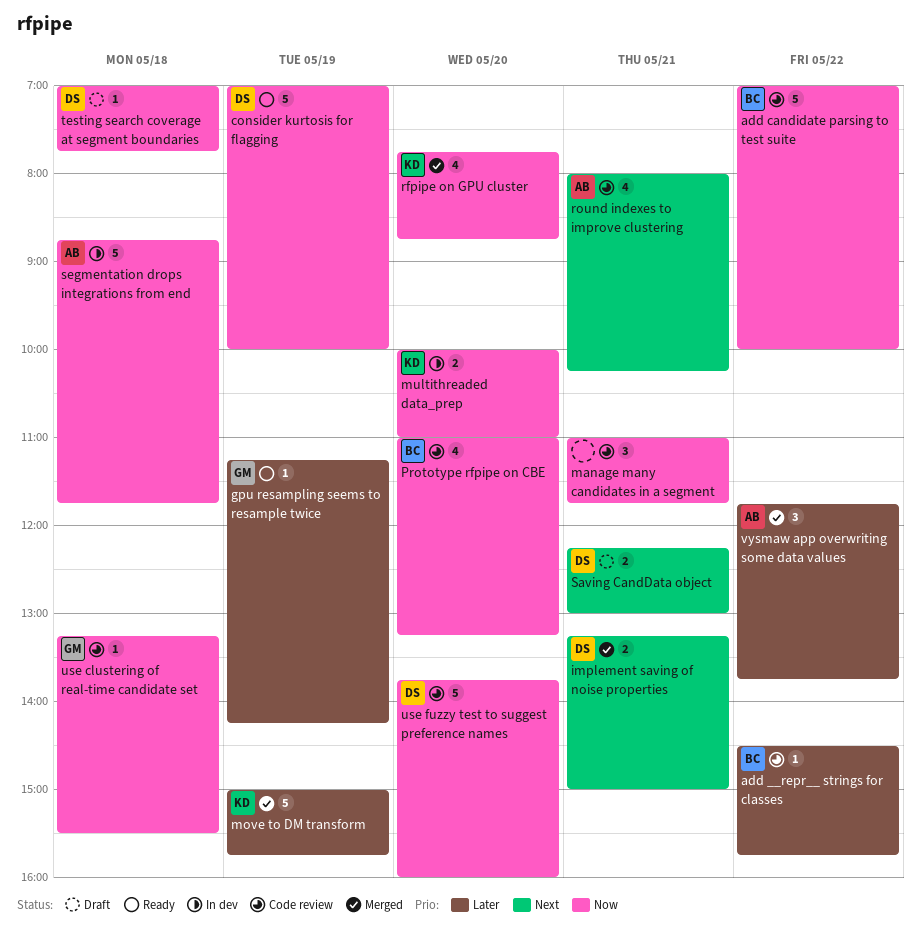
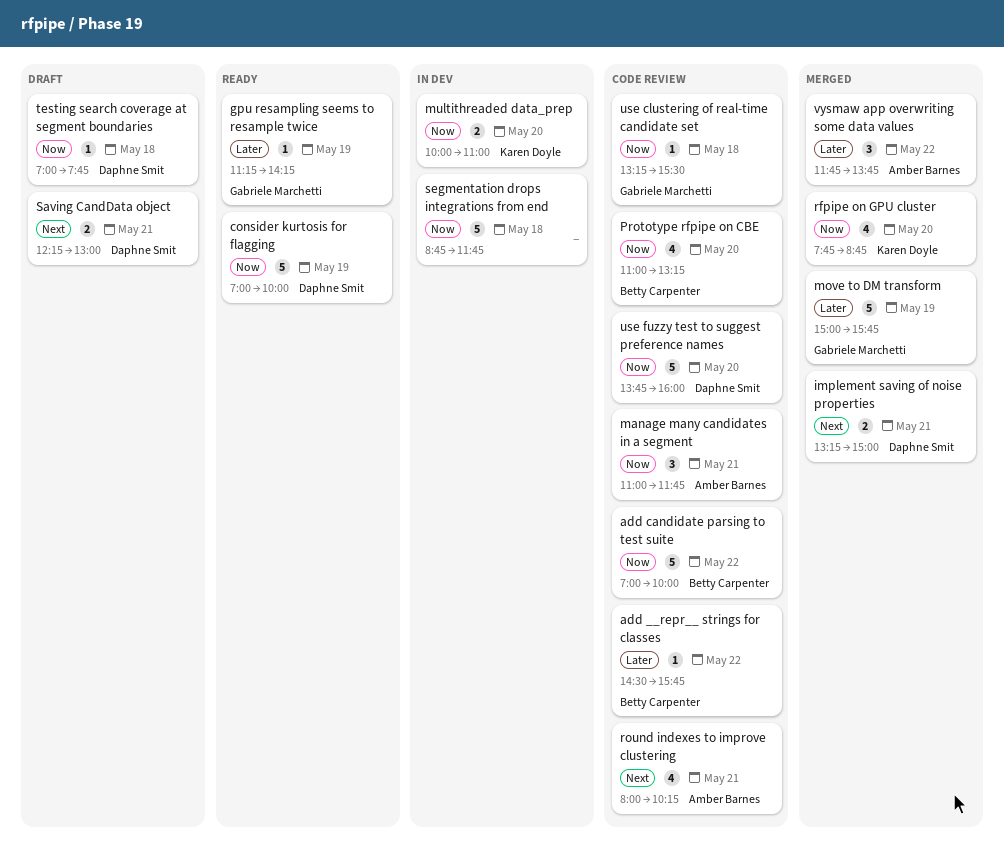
manage many candidates in a segment, owner: none -> Amber Barnes
move to DM transform, owner: Karen Doyle -> Gabriele Marchetti
segmentation drops integrations from end, owner: Amber Barnes -> none

